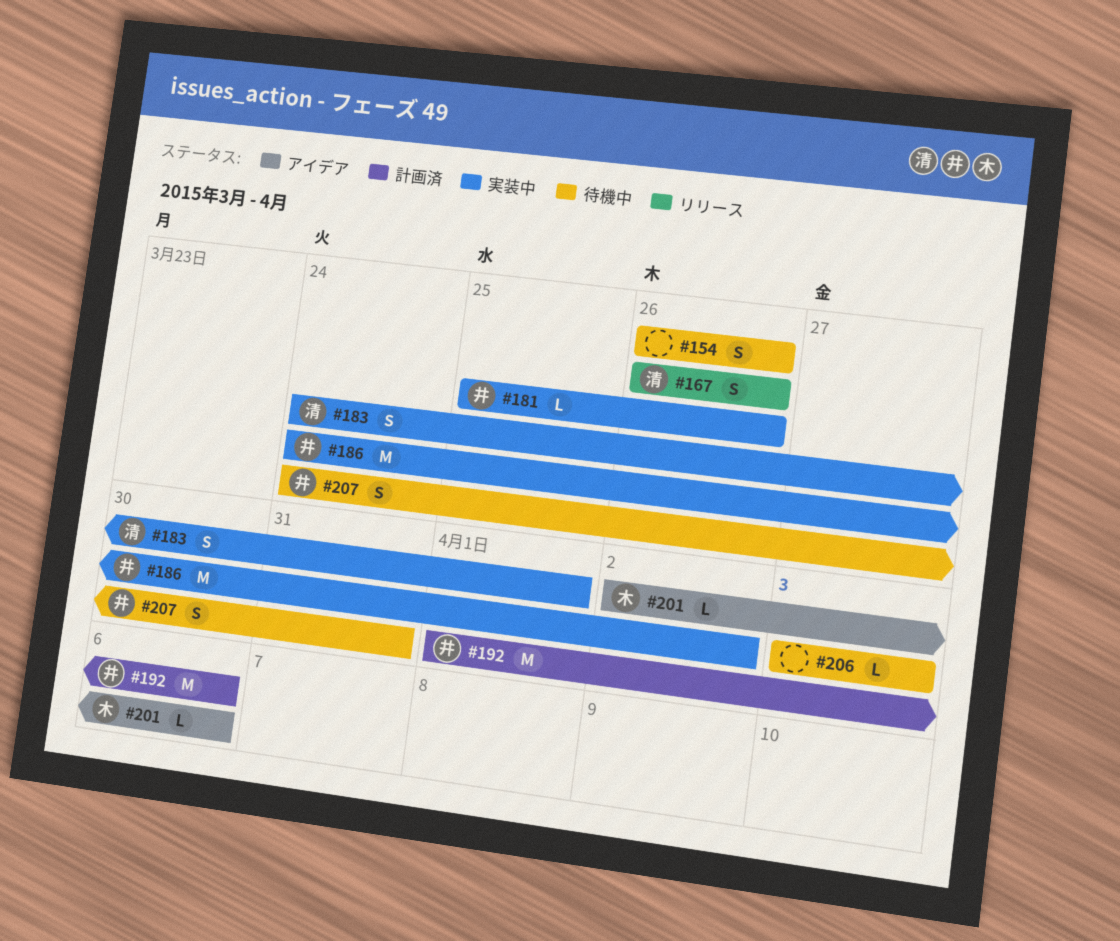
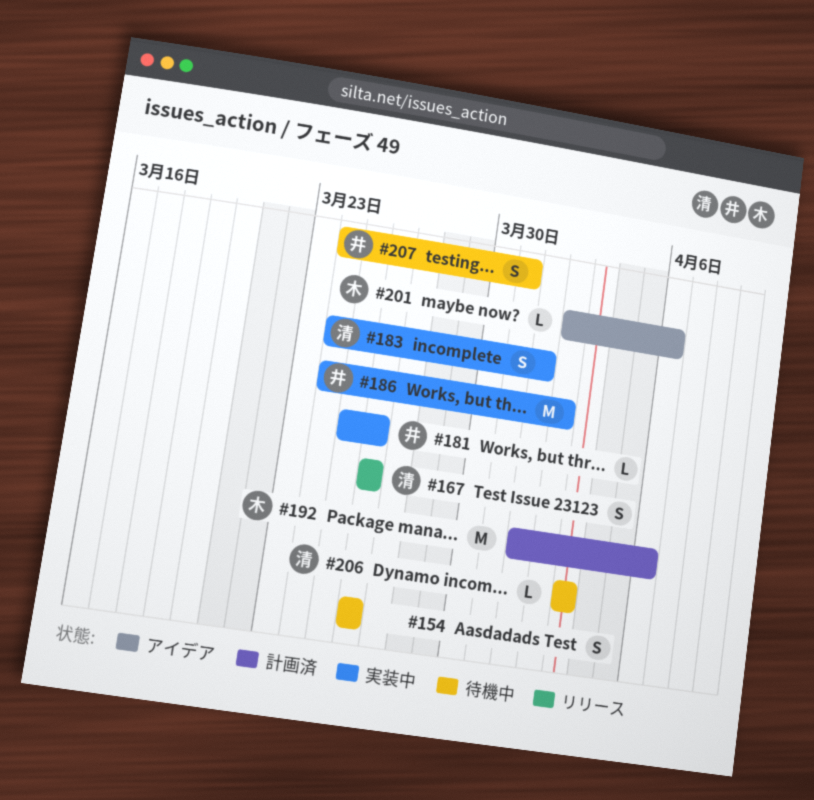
#192, owner: 井 -> 木
#206, owner: none -> 清

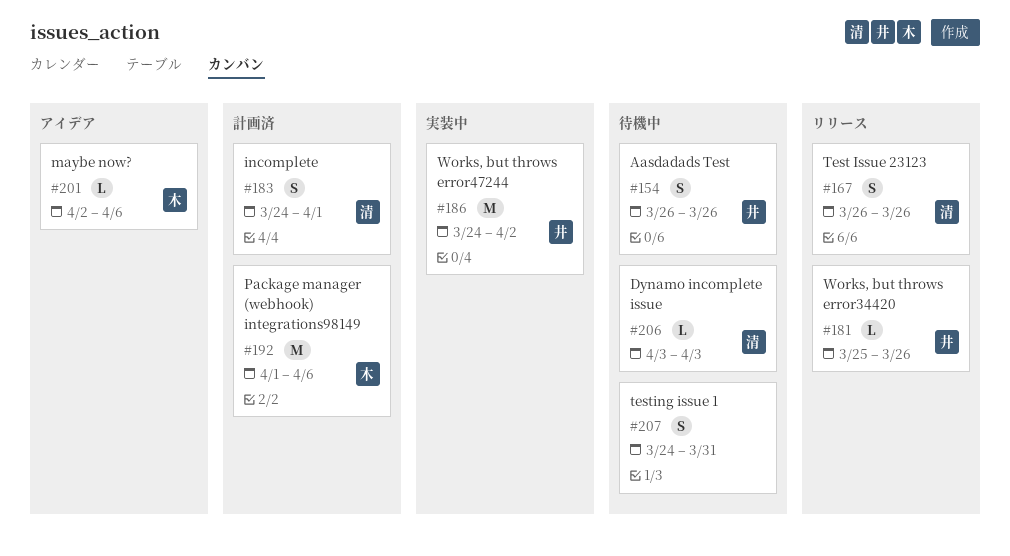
#154, owner: none -> 井
#181, status: 実装中 -> リリース
#183, status: 実装中 -> 計画済
#207, owner: 井 -> none

